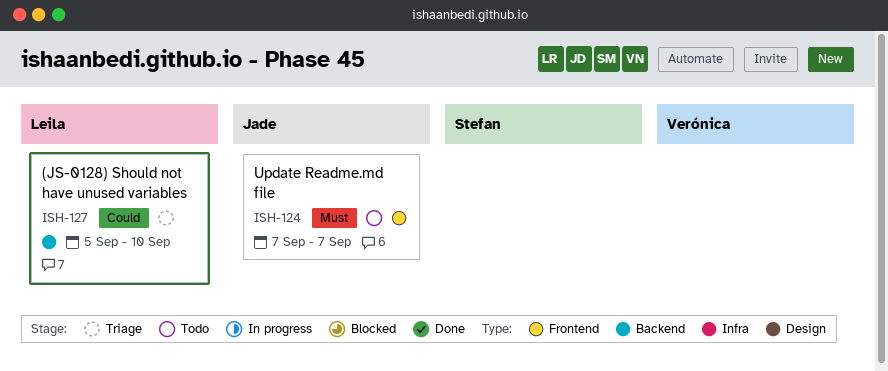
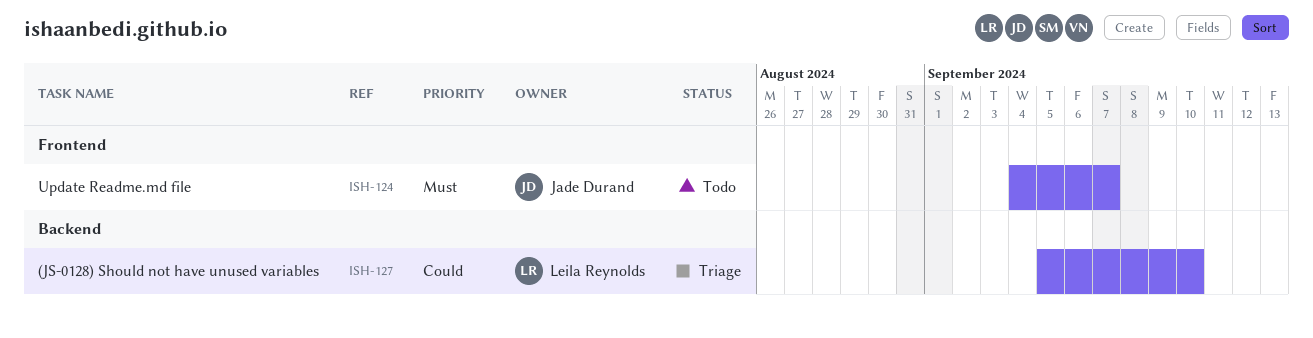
ISH-124, start: Sep 7 -> Sep 4

